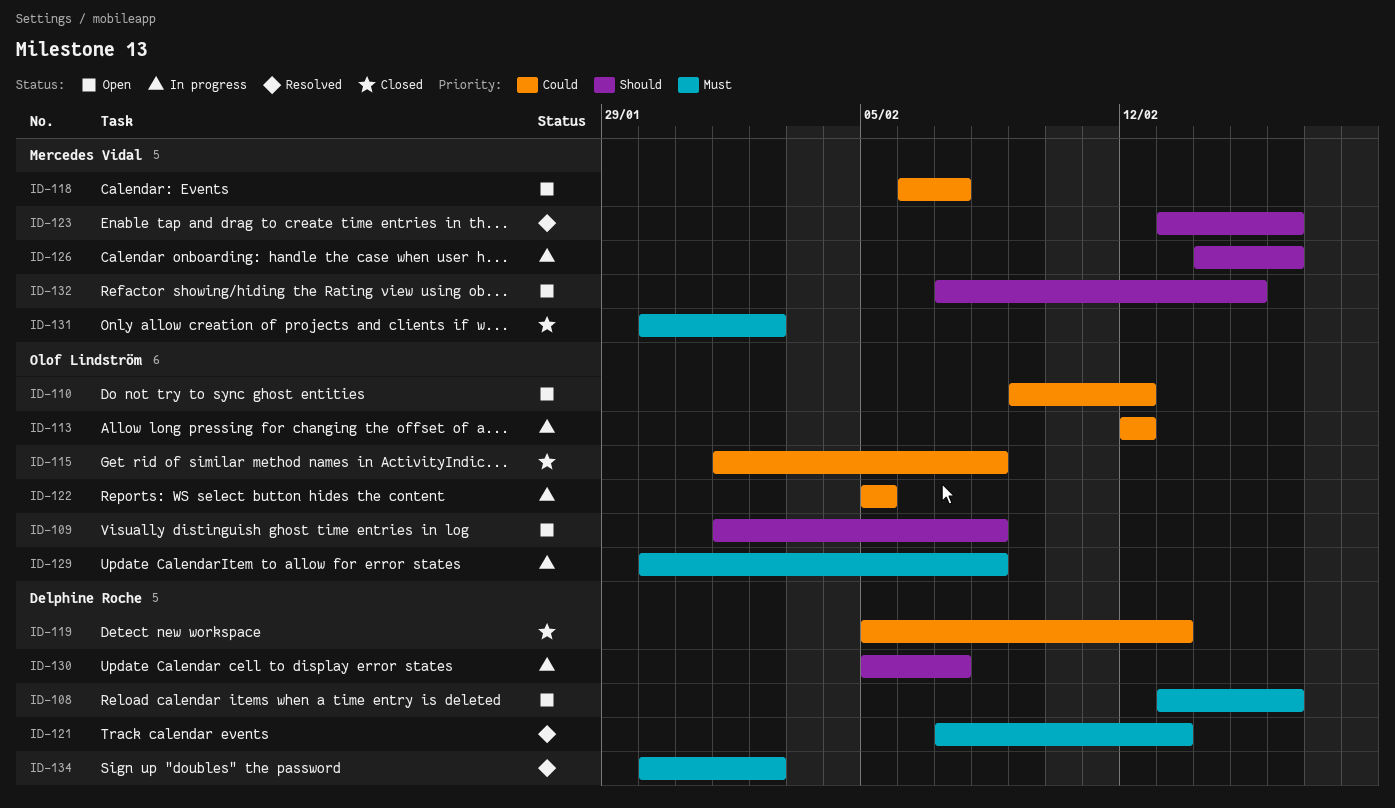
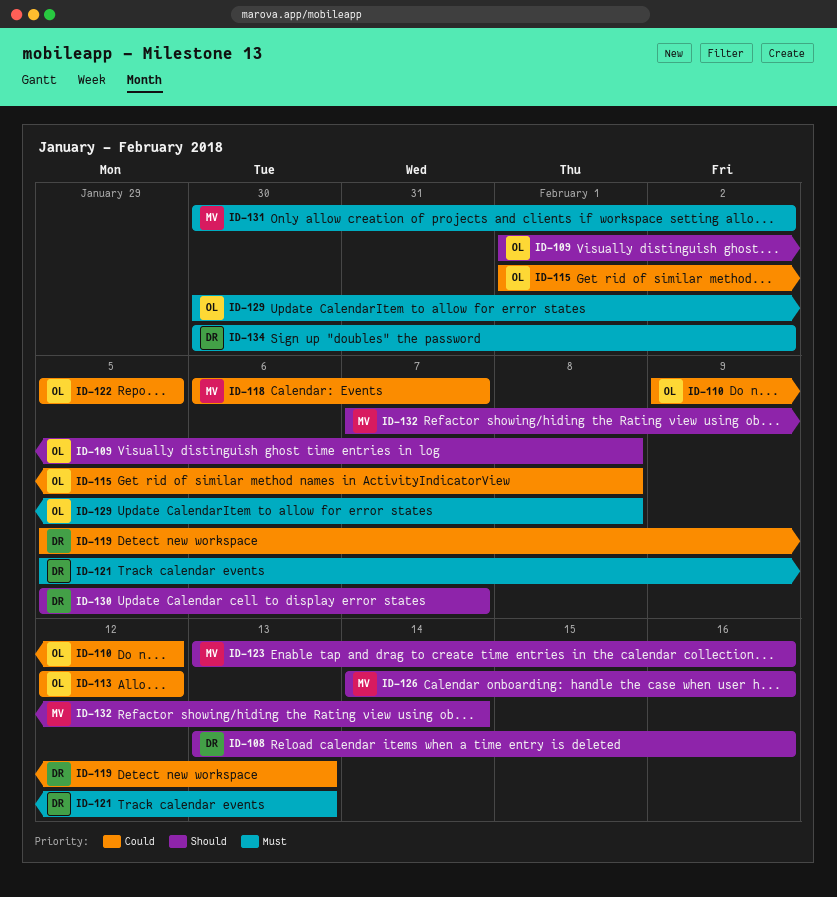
ID-108, priority: Must -> Should
ID-121, start: Feb 7 -> Feb 5
ID-132, due: Feb 15 -> Feb 14

